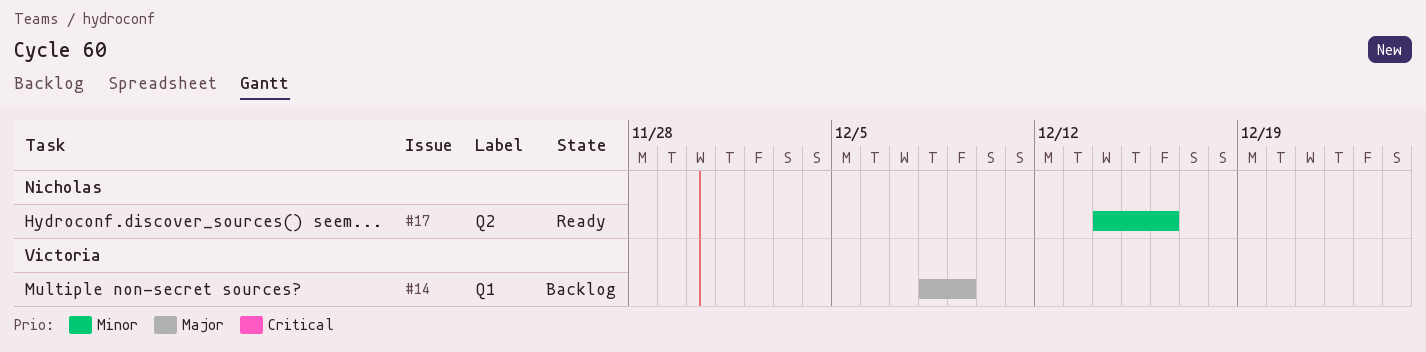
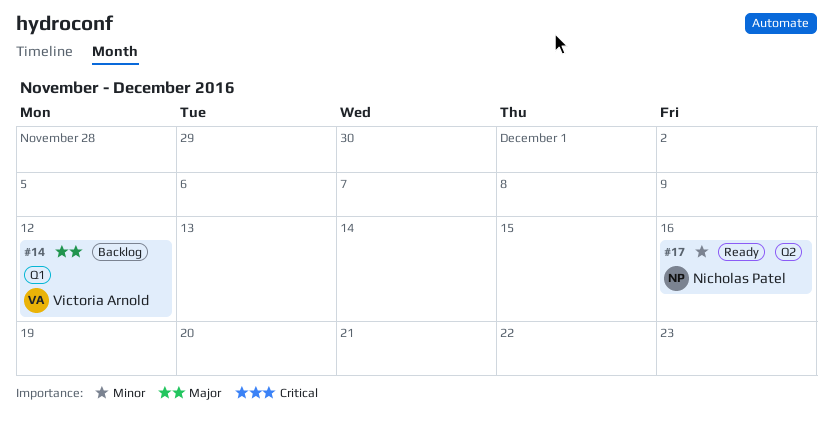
#14, due: Dec 9 -> Dec 12

